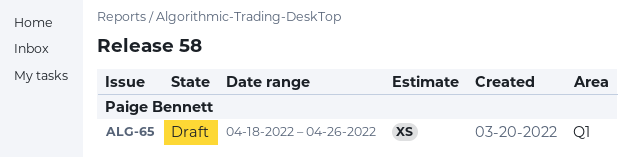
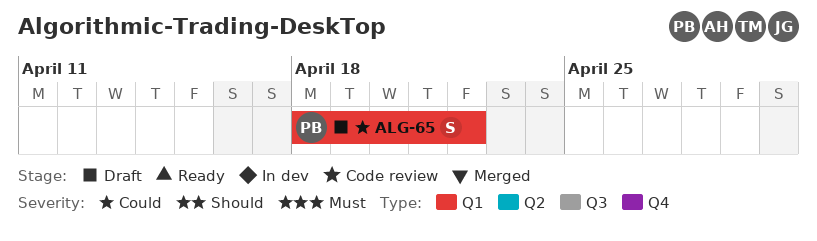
ALG-65, estimate: XS -> S
ALG-65, due: Apr 26 -> Apr 22

